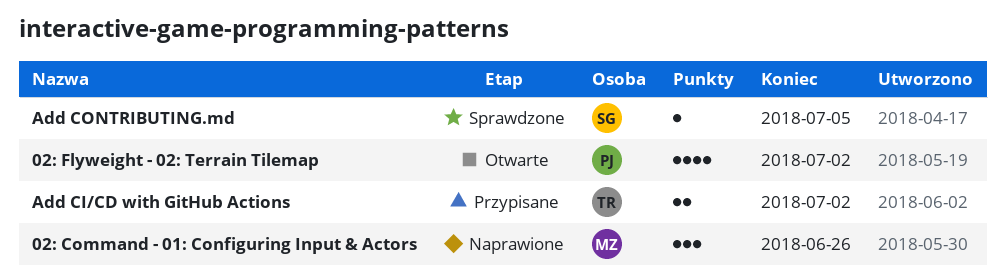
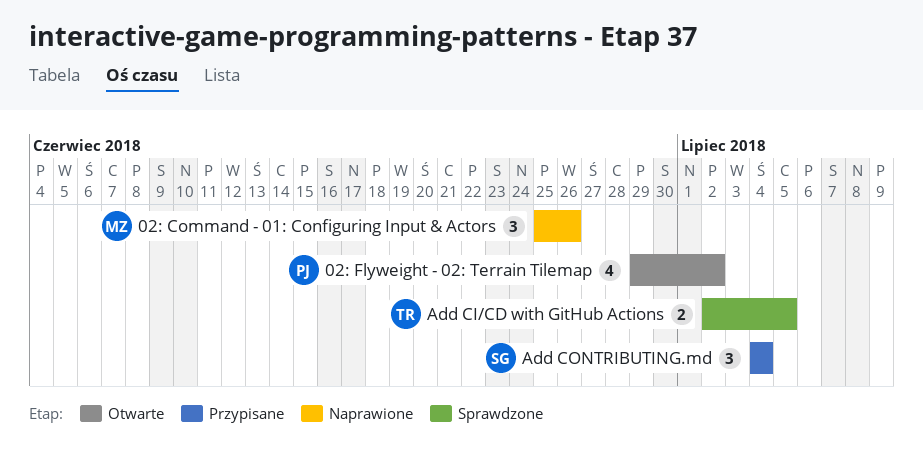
Add CI/CD with GitHub Actions, status: Przypisane -> Sprawdzone
Add CI/CD with GitHub Actions, due: Jul 2 -> Jul 5
Add CONTRIBUTING.md, status: Sprawdzone -> Przypisane
Add CONTRIBUTING.md, estimate: 1 -> 3
Add CONTRIBUTING.md, due: Jul 5 -> Jul 4

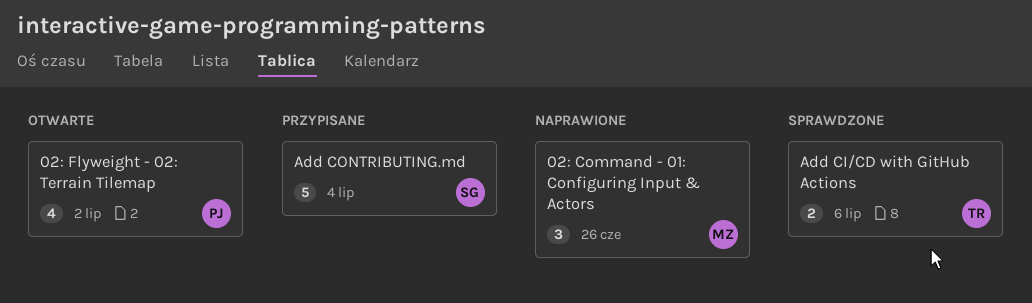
Add CI/CD with GitHub Actions, due: Jul 5 -> Jul 6
Add CONTRIBUTING.md, estimate: 3 -> 5

